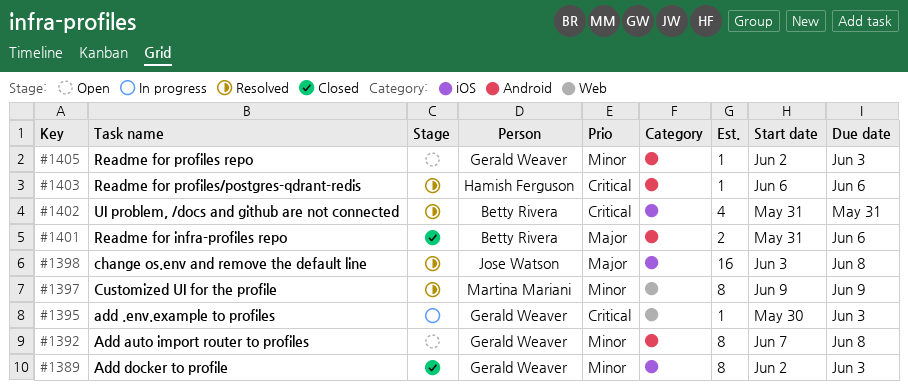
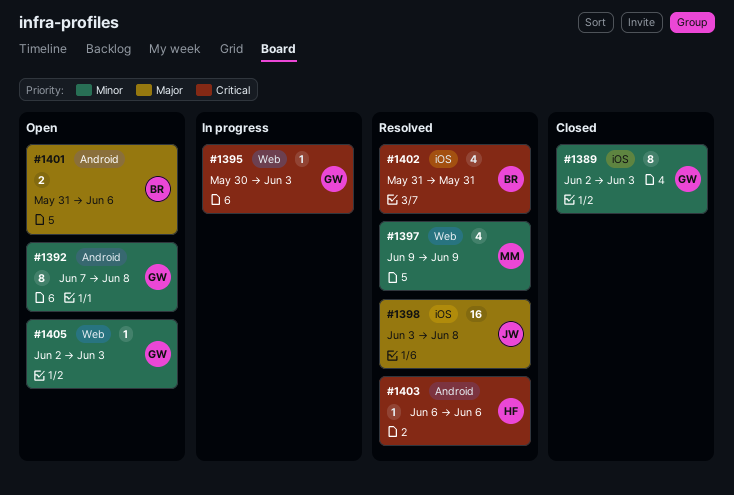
#1397, estimate: 8 -> 4
#1401, status: Closed -> Open
#1405, label: Android -> Web

